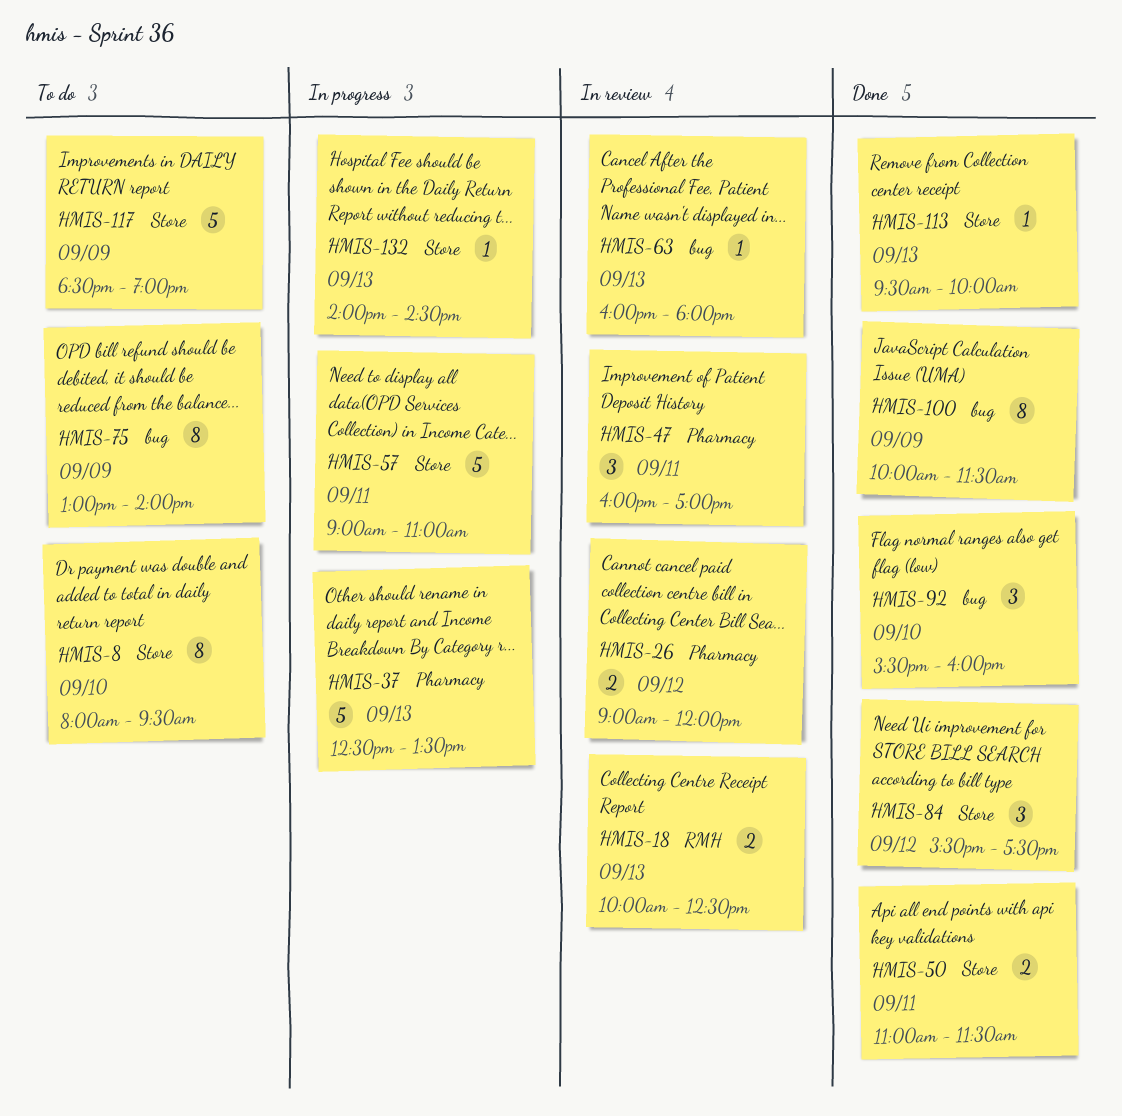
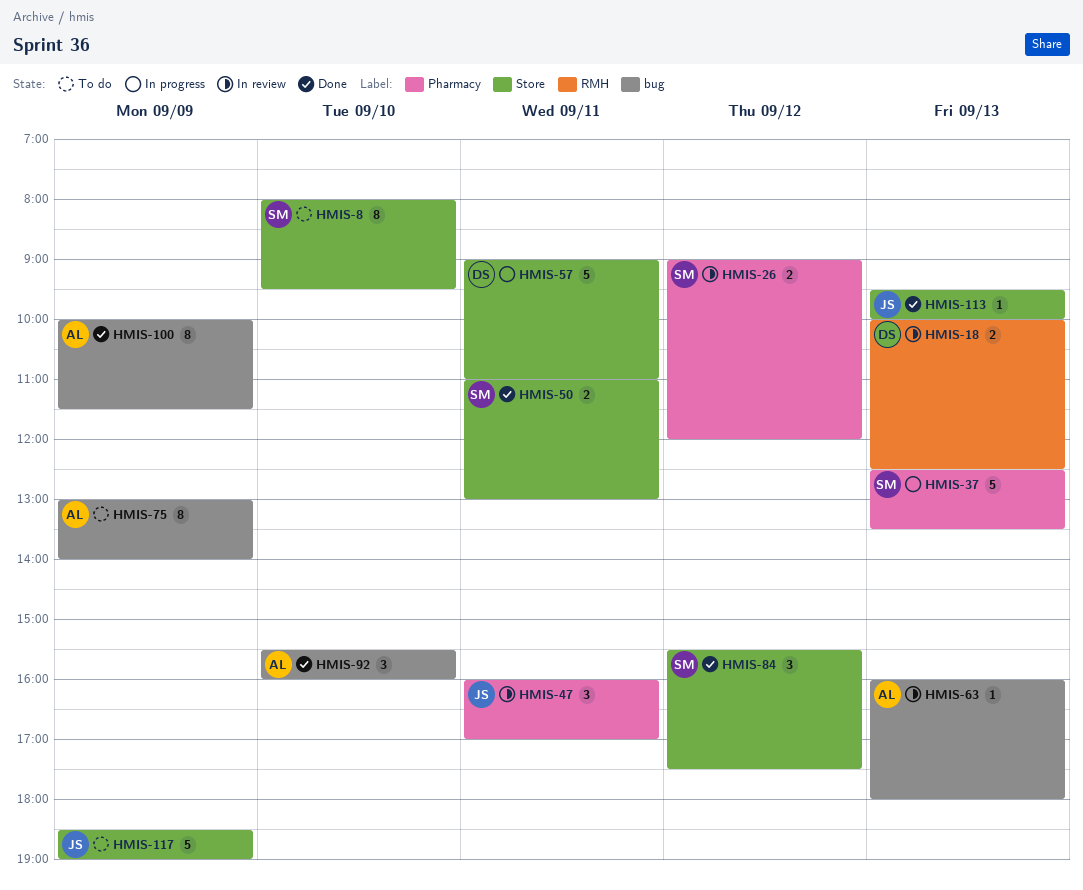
HMIS-50, ends: 11:30 -> 13:00
HMIS-132: present -> none

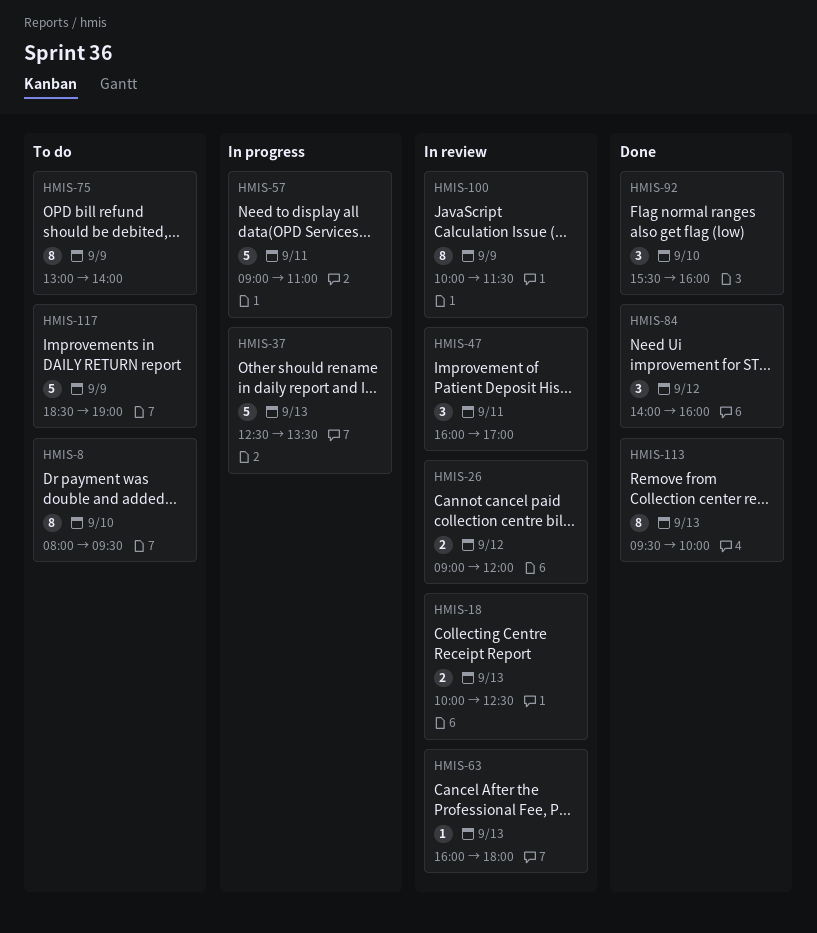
HMIS-50: present -> none
HMIS-84, begins: 15:30 -> 14:00
HMIS-84, ends: 17:30 -> 16:00
HMIS-100, status: Done -> In review
HMIS-113, estimate: 1 -> 8

